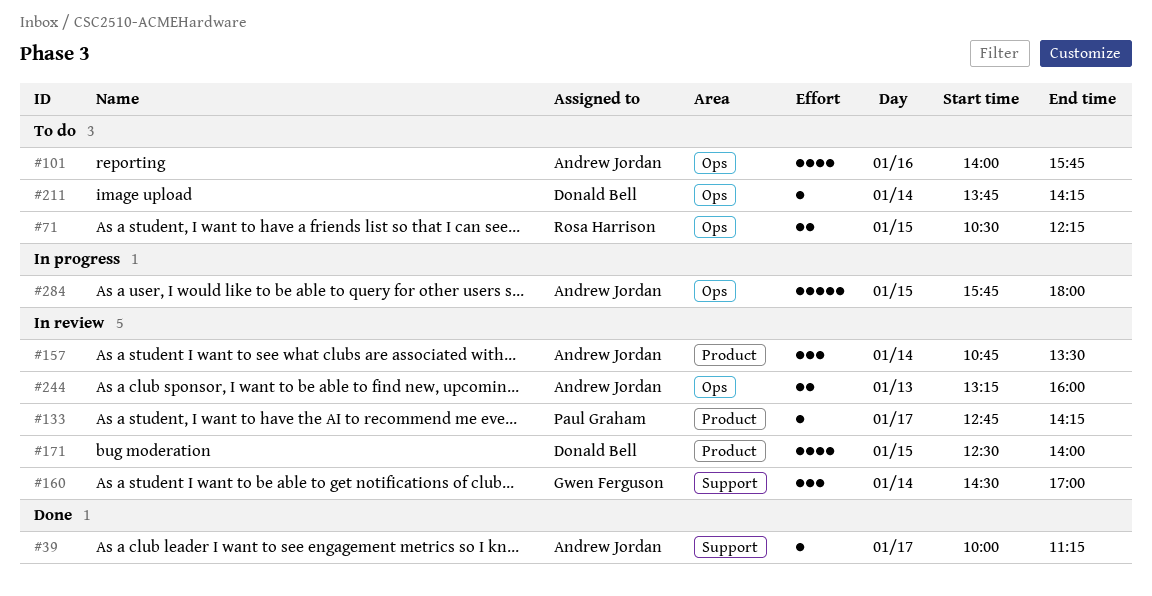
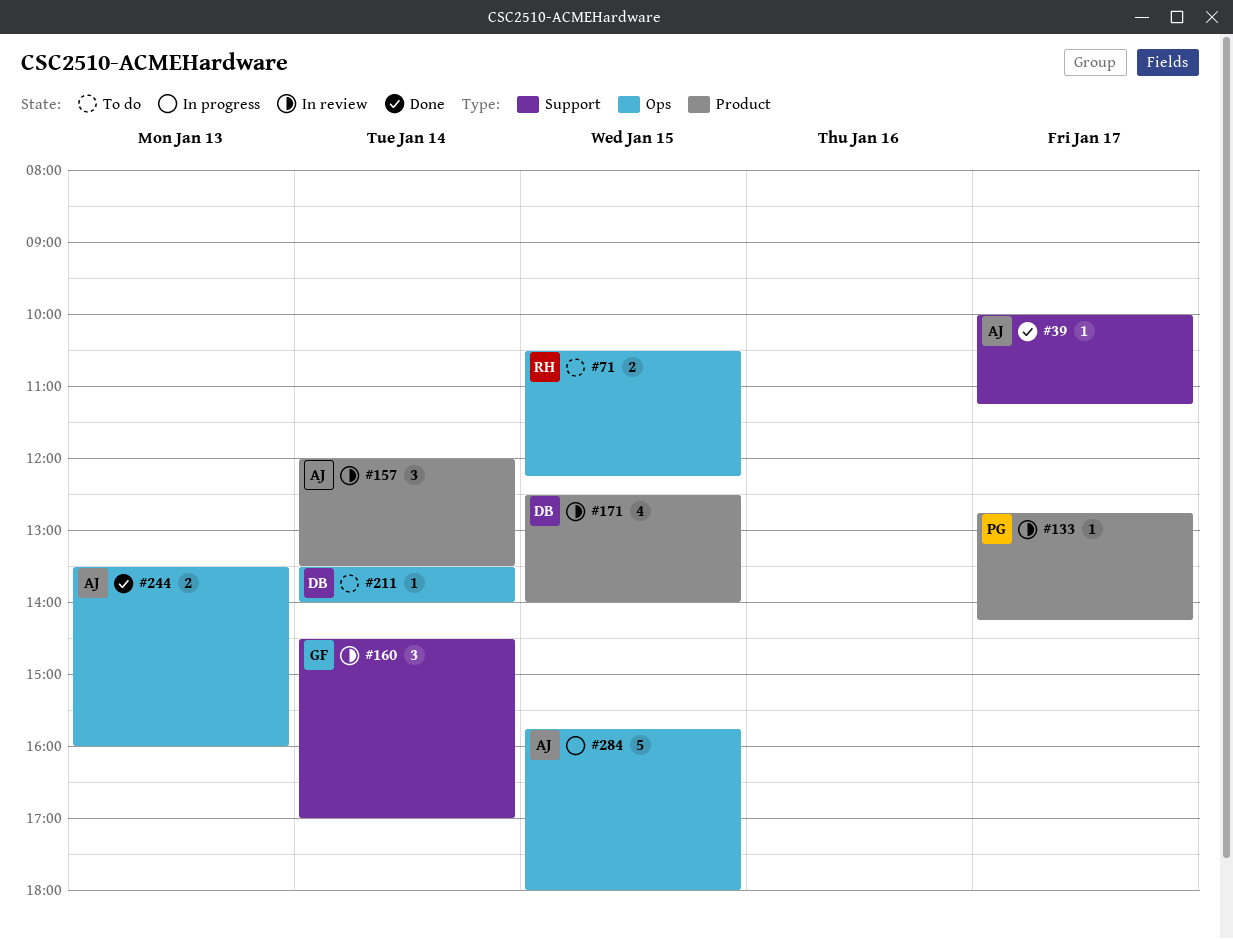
#101: present -> none
#157, begins: 10:45 -> 12:00
#211, begins: 13:45 -> 13:30
#211, ends: 14:15 -> 14:00
#244, status: In review -> Done
#244, begins: 13:15 -> 13:30

